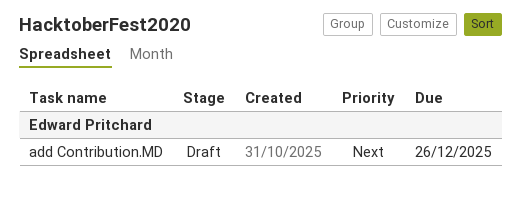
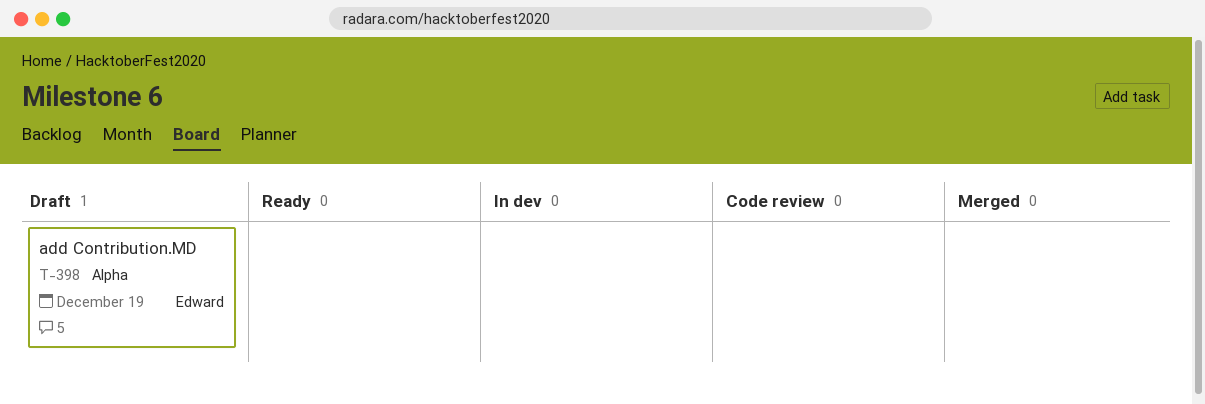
add Contribution.MD, due: Dec 26 -> Dec 19

